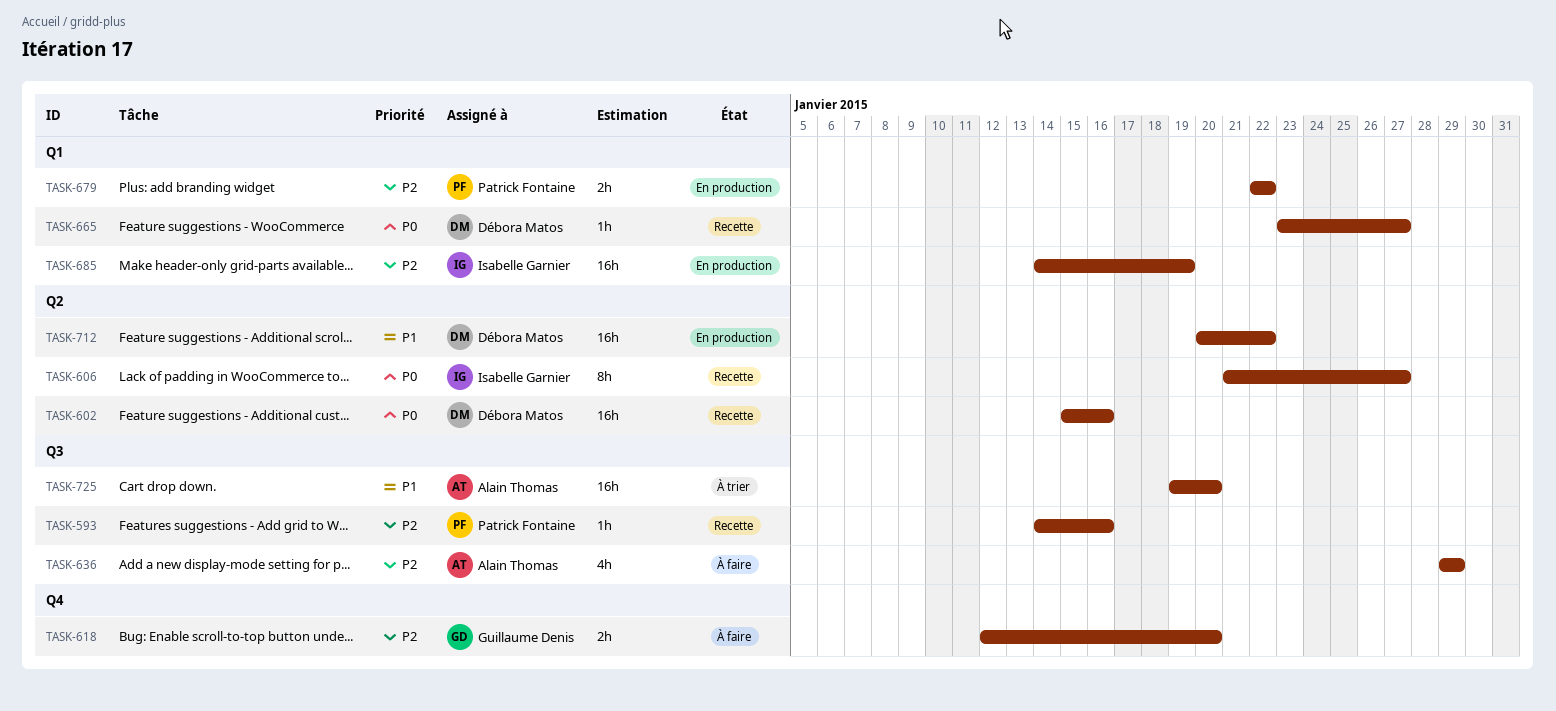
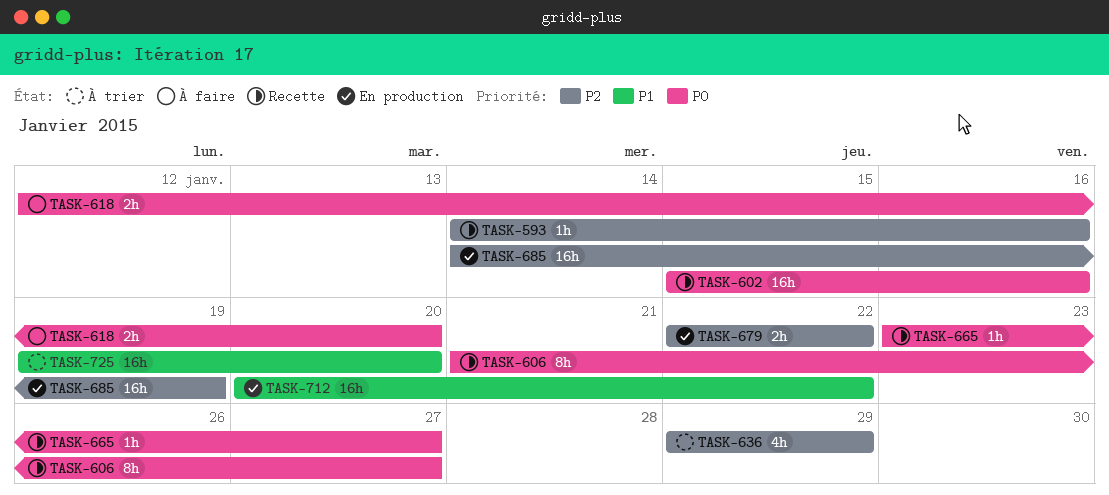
TASK-618, priority: P2 -> P0
TASK-636, status: À faire -> À trier

